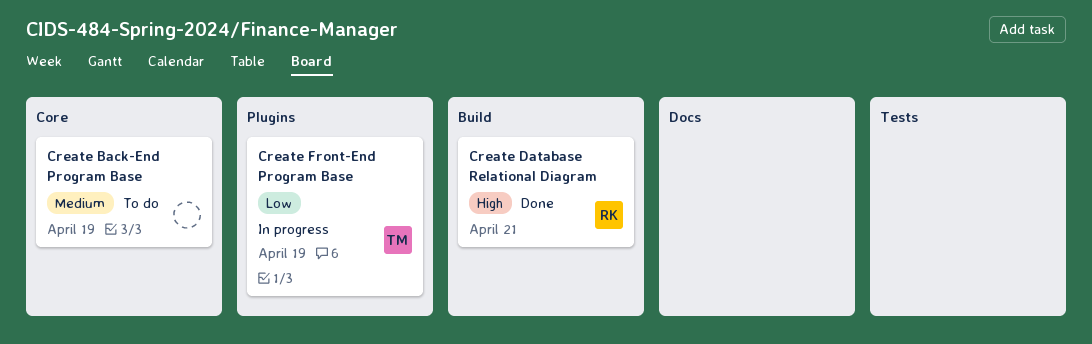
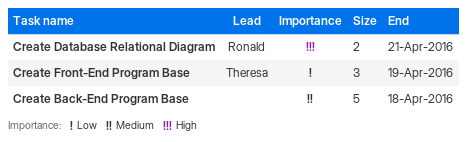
Create Back-End Program Base, due: Apr 19 -> Apr 18

